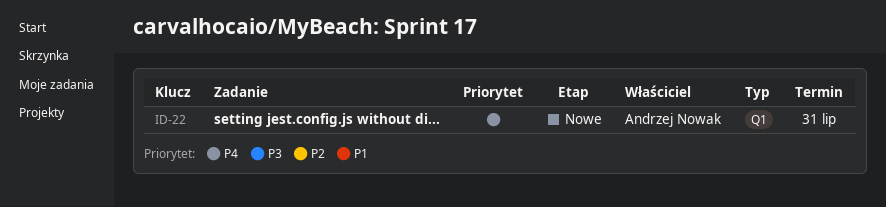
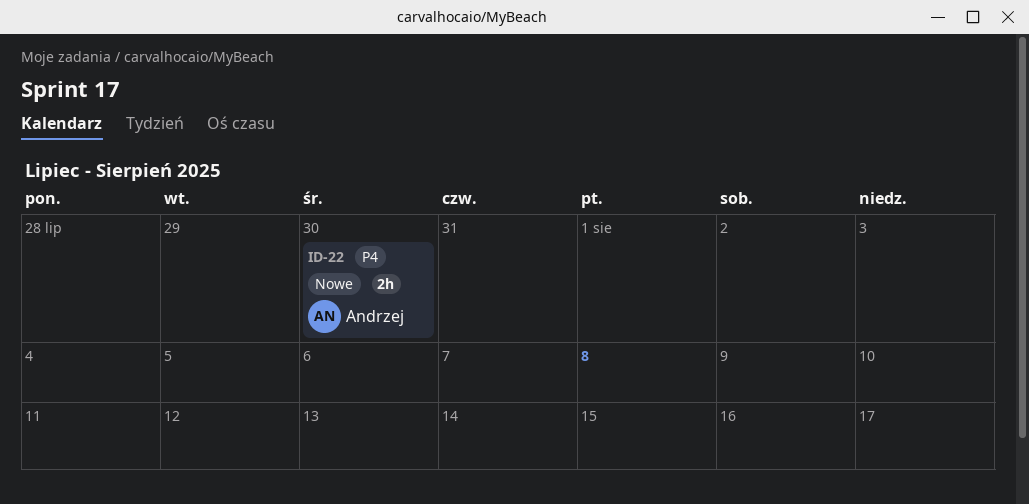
ID-22, due: Jul 31 -> Jul 30

